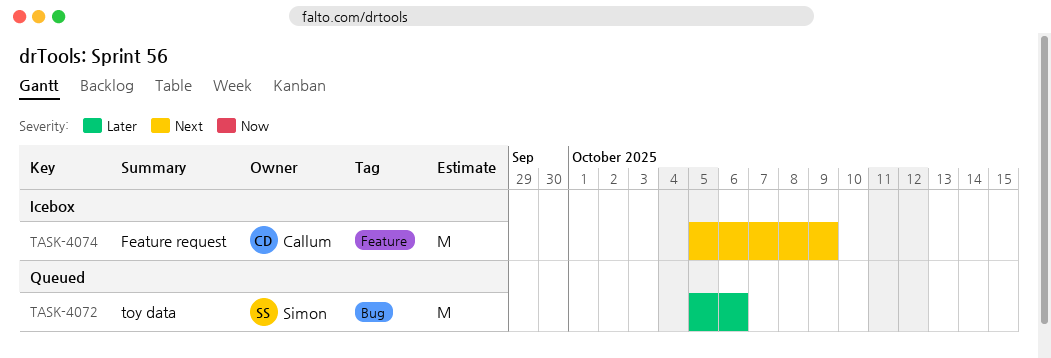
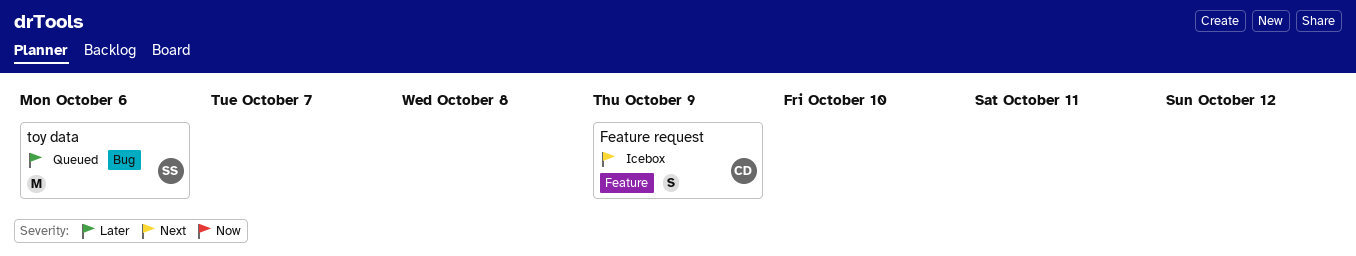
Feature request, estimate: M -> S

